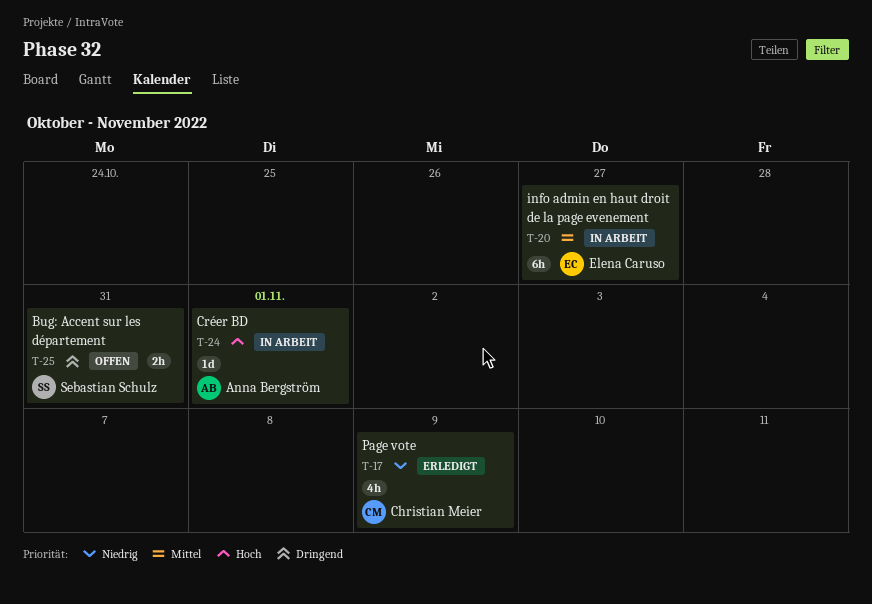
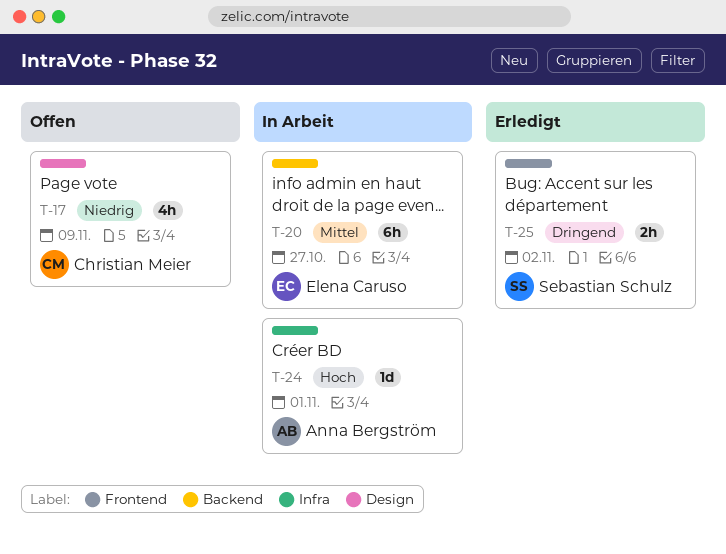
T-17, status: Erledigt -> Offen
T-25, status: Offen -> Erledigt
T-25, due: Oct 31 -> Nov 2

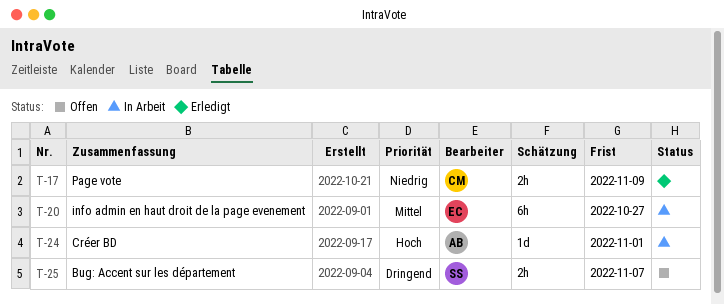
T-17, status: Offen -> Erledigt
T-17, estimate: 4h -> 2h
T-25, status: Erledigt -> Offen
T-25, due: Nov 2 -> Nov 7

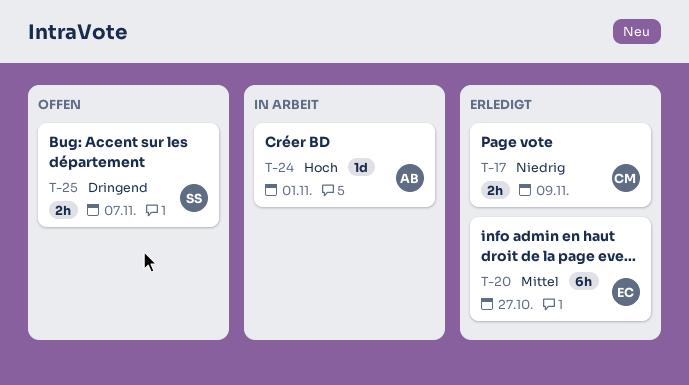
T-20, status: In Arbeit -> Erledigt

